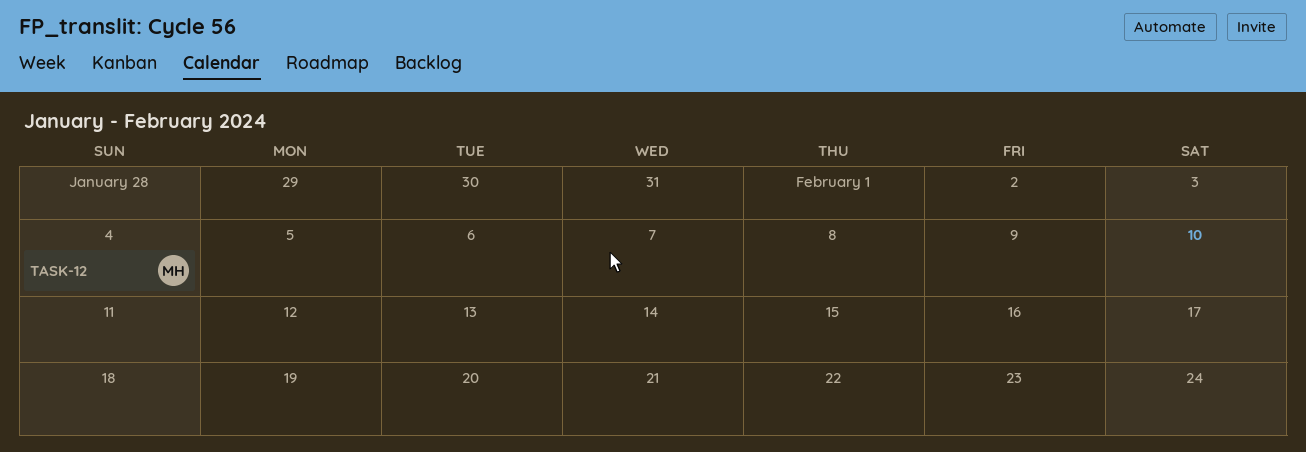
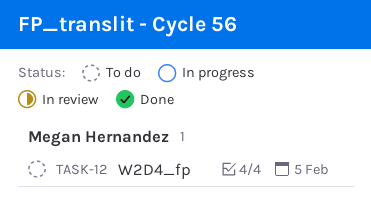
TASK-12, due: Feb 4 -> Feb 5

